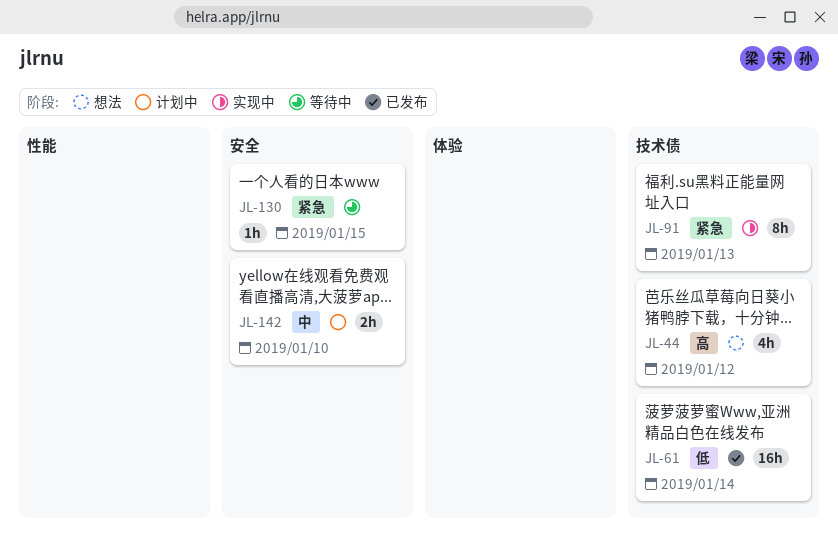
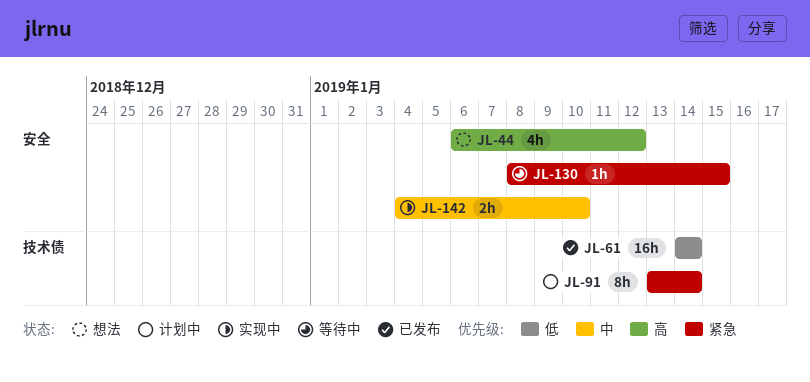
JL-44, label: 技术债 -> 安全
JL-91, status: 实现中 -> 计划中
JL-91, due: Jan 13 -> Jan 14
JL-142, status: 计划中 -> 实现中

